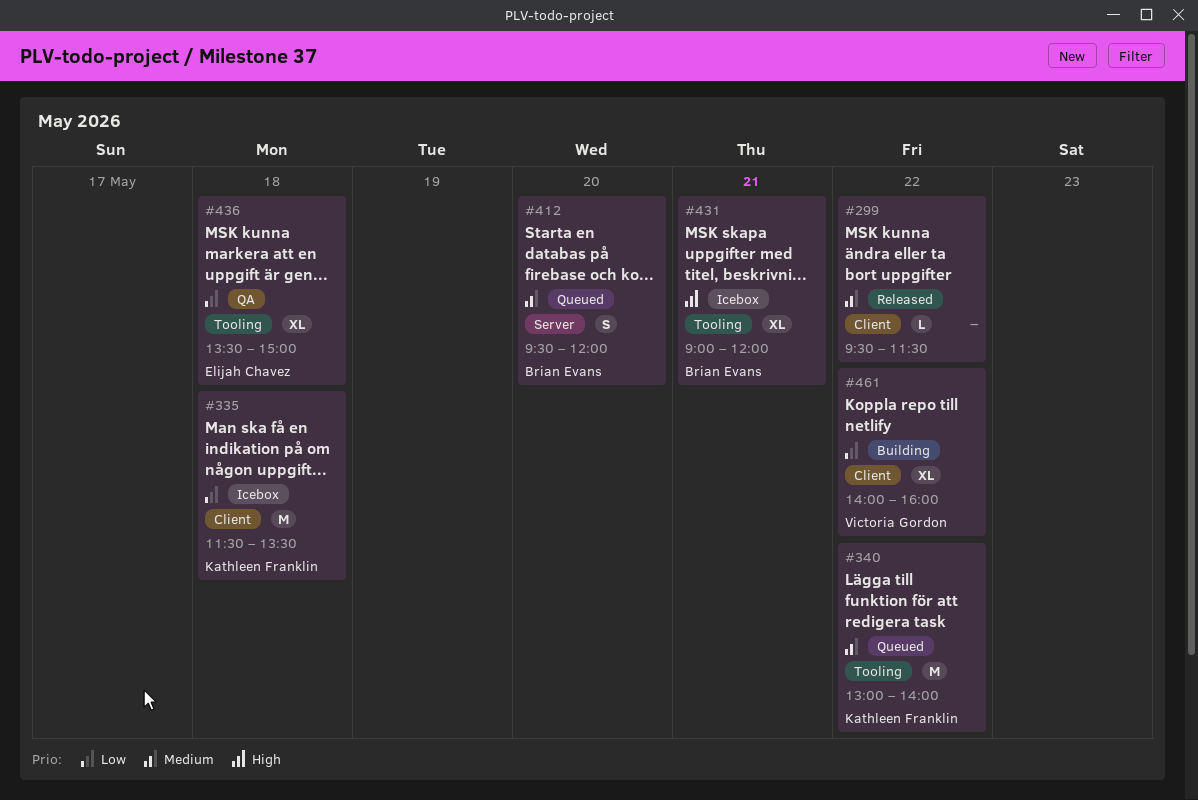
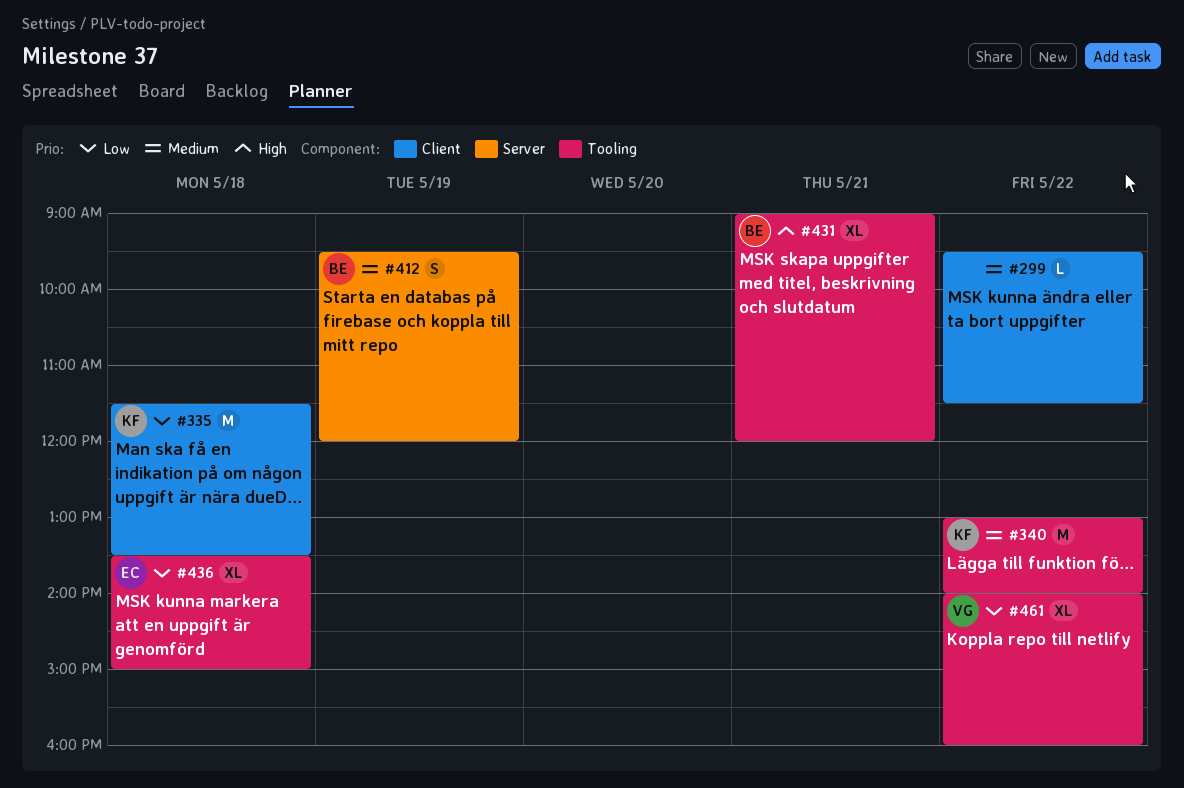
#412, day: May 20 -> May 19
#461, label: Client -> Tooling

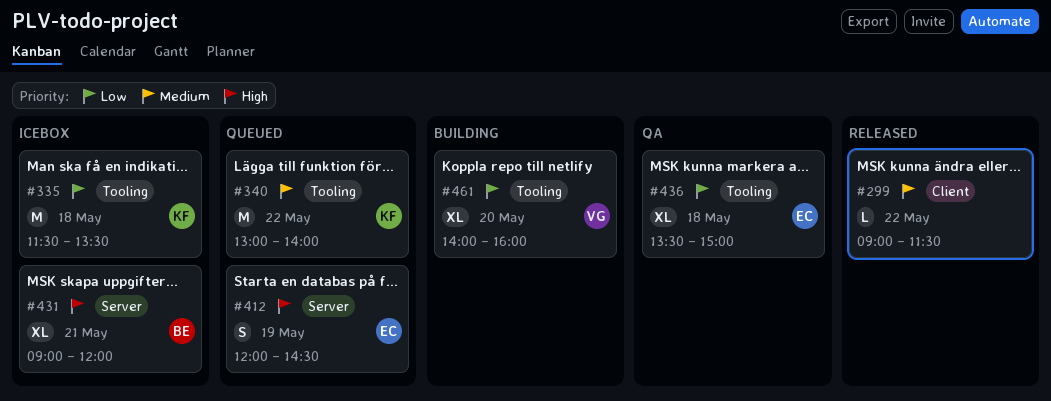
#299, begins: 09:30 -> 09:00
#335, label: Client -> Tooling
#412, owner: BE -> EC
#412, priority: Medium -> High
#412, begins: 09:30 -> 12:00
#412, ends: 12:00 -> 14:30
#431, label: Tooling -> Server
#461, day: May 22 -> May 20

